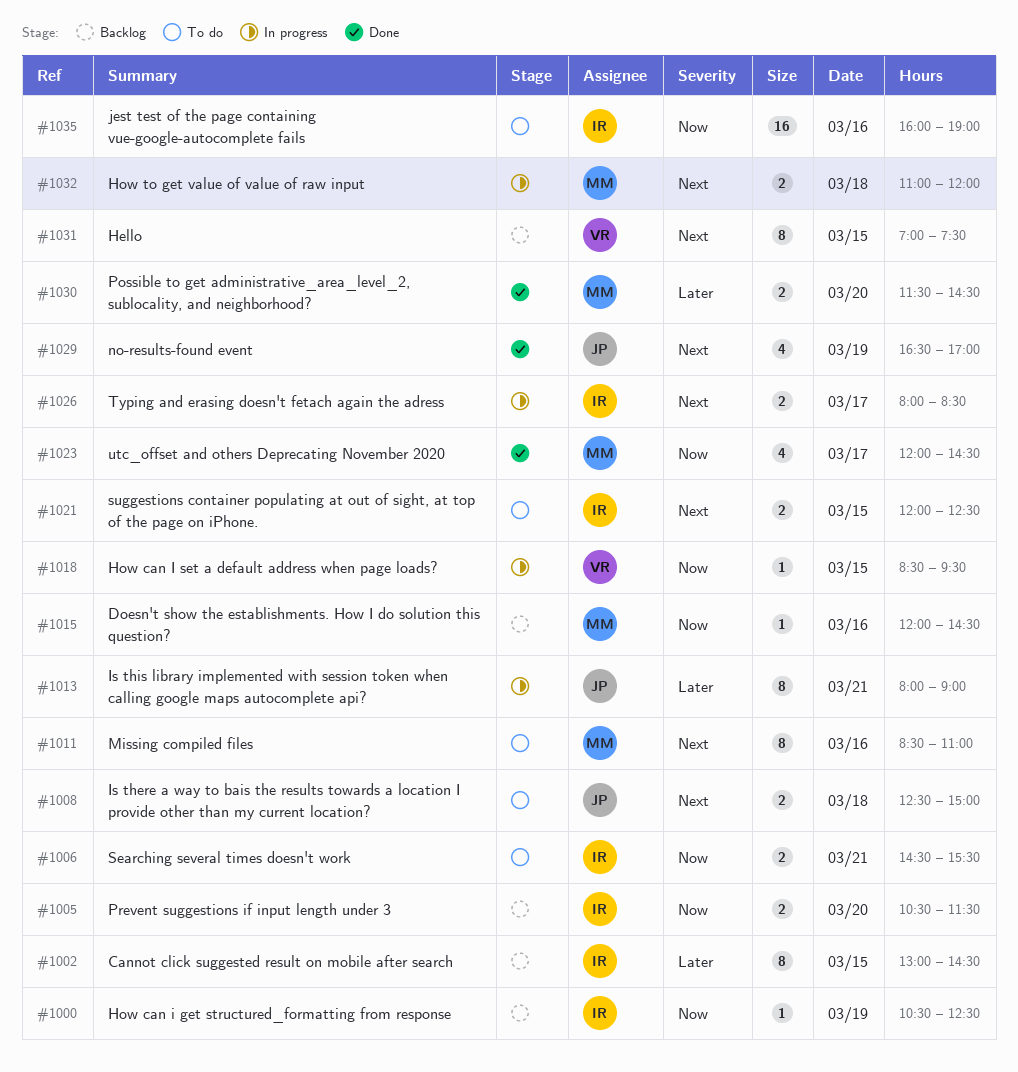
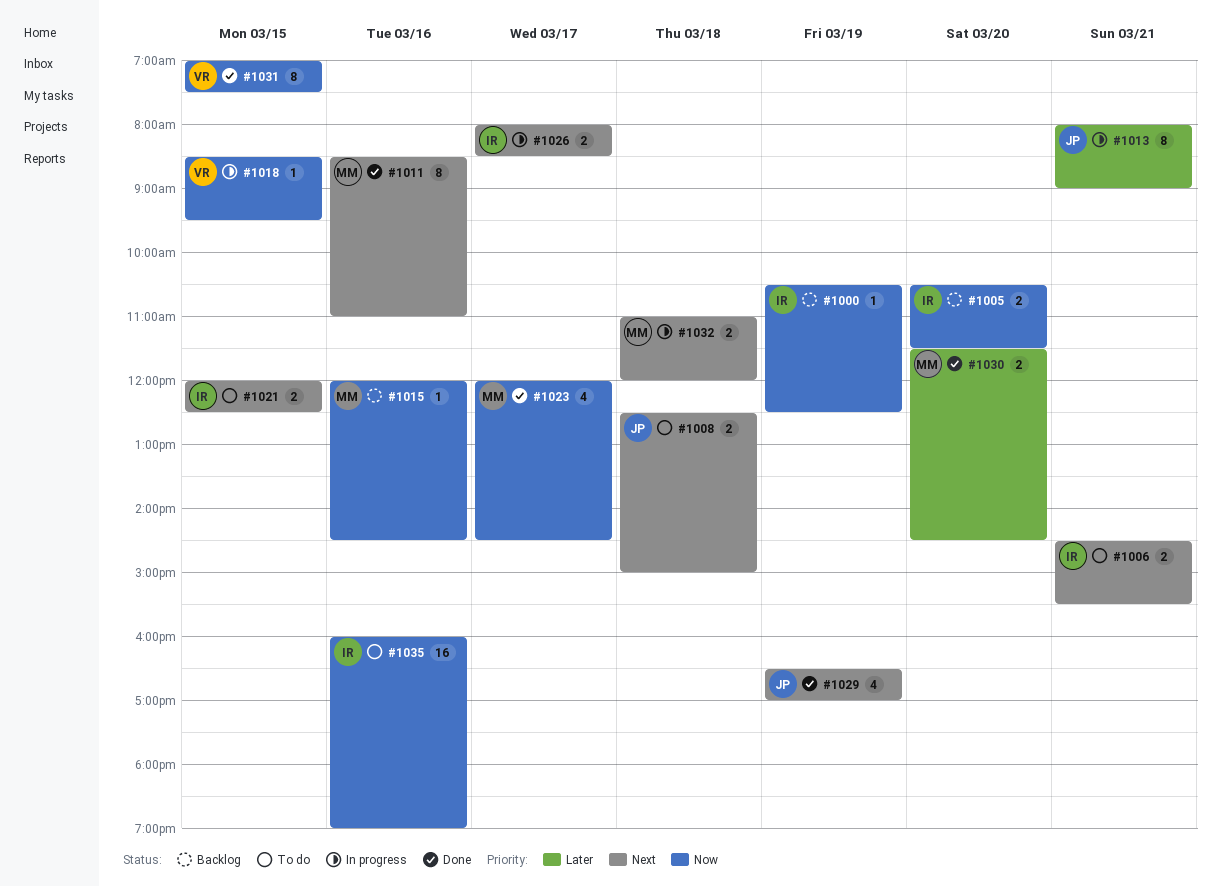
#1002: present -> none
#1006, priority: Now -> Next
#1011, status: To do -> Done
#1031, status: Backlog -> Done
#1031, priority: Next -> Now

